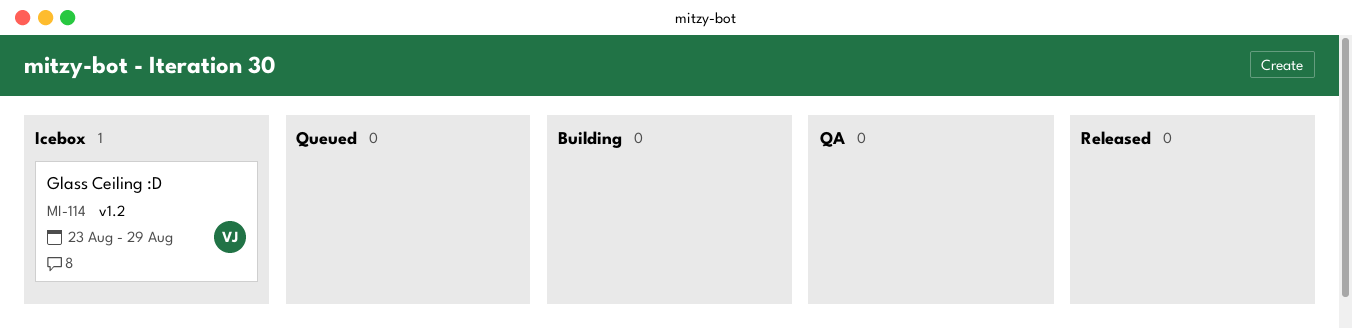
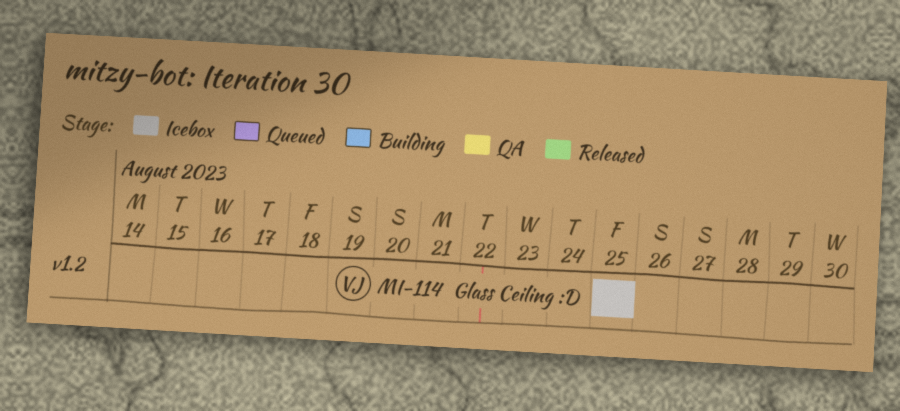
MI-114, start: Aug 23 -> Aug 25
MI-114, due: Aug 29 -> Aug 25

